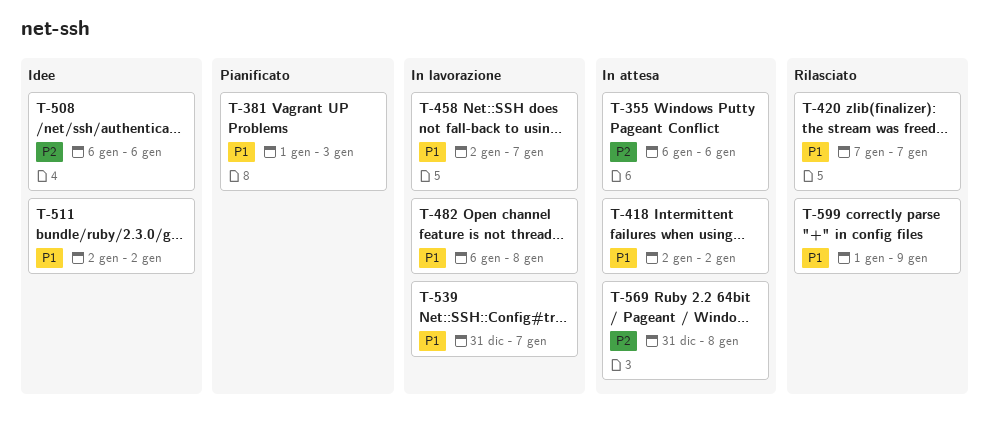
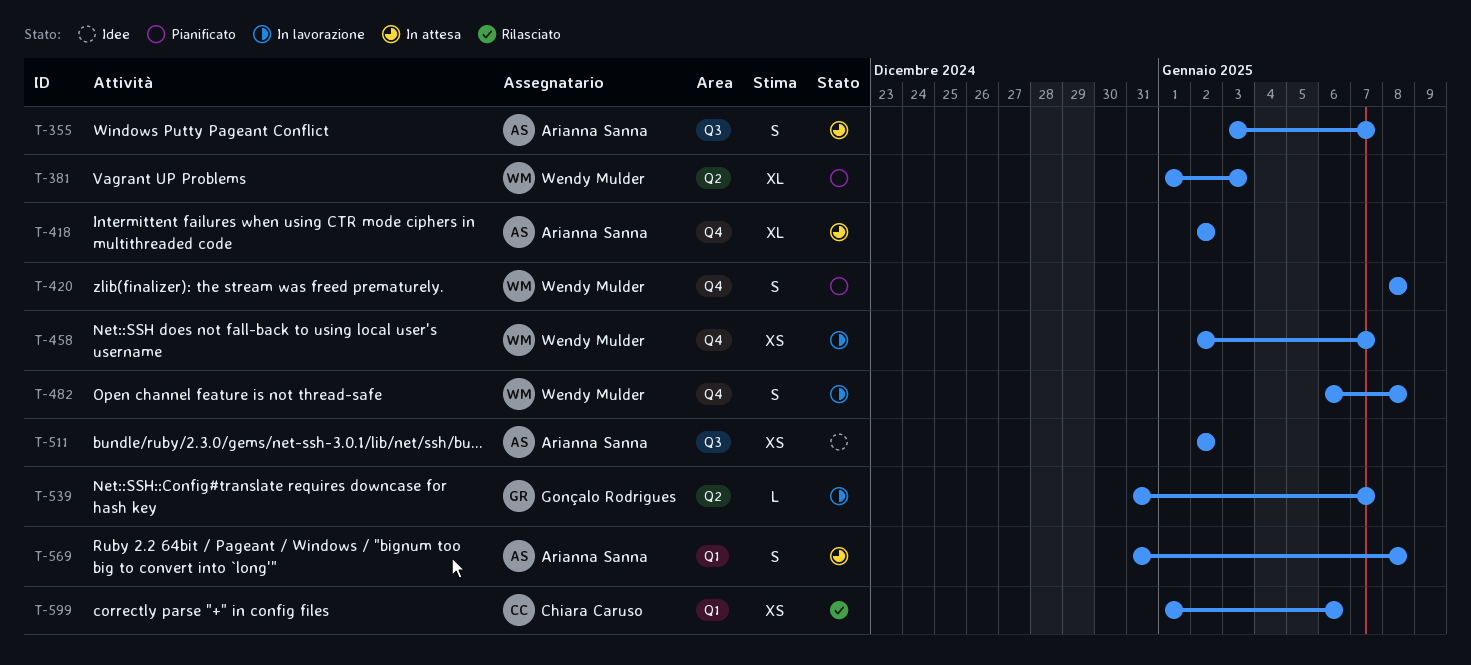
T-355, start: Jan 6 -> Jan 3
T-355, due: Jan 6 -> Jan 7
T-420, status: Rilasciato -> Pianificato
T-420, start: Jan 7 -> Jan 8
T-420, due: Jan 7 -> Jan 8
T-508: present -> none
T-599, due: Jan 9 -> Jan 6

